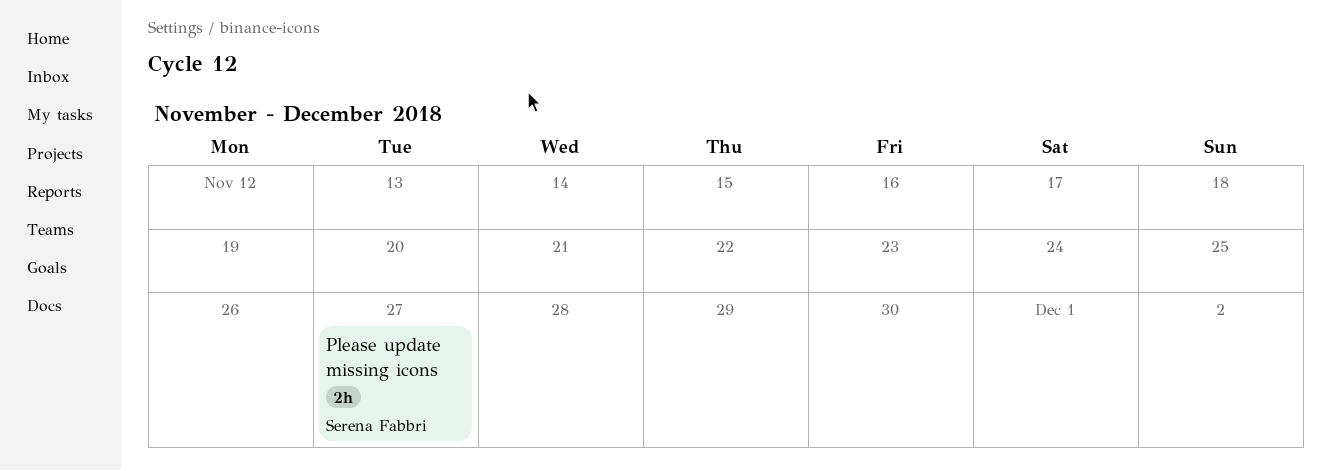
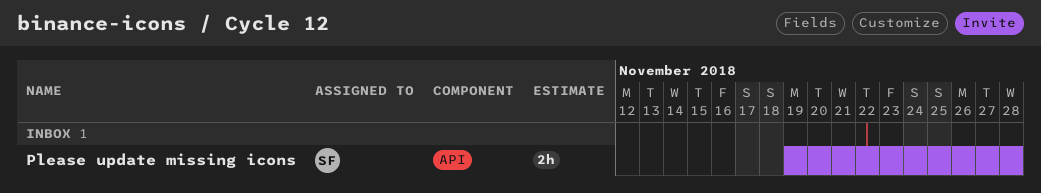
Please update missing icons, due: Nov 27 -> Nov 28

